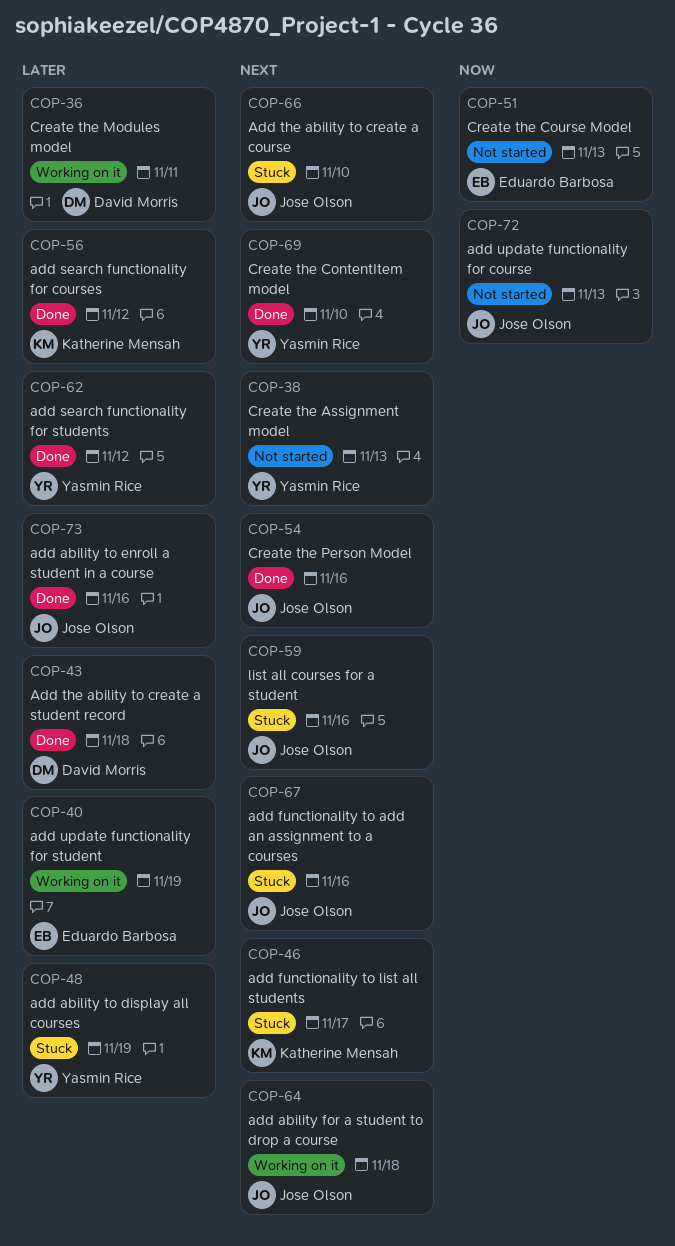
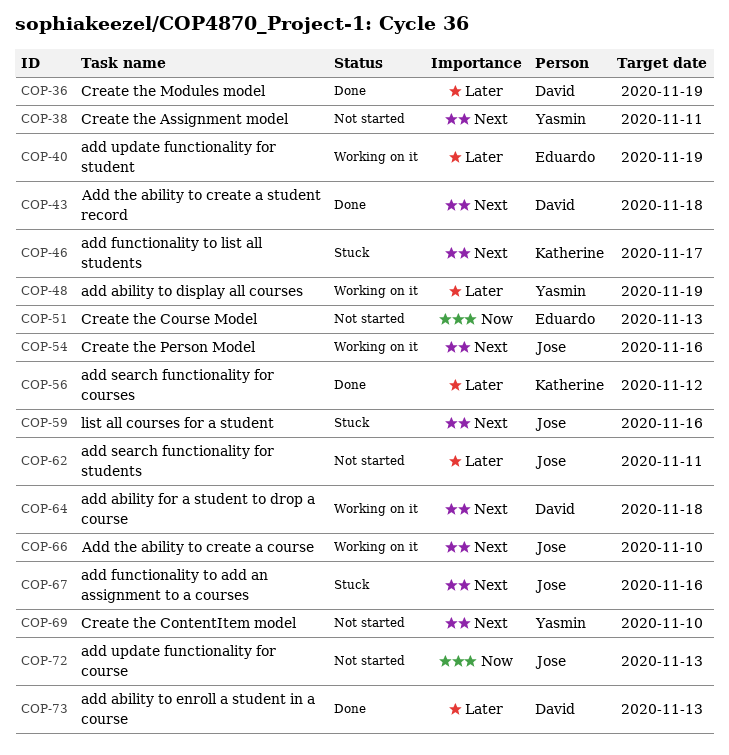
COP-36, status: Working on it -> Done
COP-36, due: Nov 11 -> Nov 19
COP-38, due: Nov 13 -> Nov 11
COP-43, priority: Later -> Next
COP-48, status: Stuck -> Working on it
COP-54, status: Done -> Working on it
COP-62, status: Done -> Not started
COP-62, owner: Yasmin Rice -> Jose Olson
COP-62, due: Nov 12 -> Nov 11
COP-64, owner: Jose Olson -> David Morris
COP-66, status: Stuck -> Working on it
COP-69, status: Done -> Not started
COP-73, owner: Jose Olson -> David Morris
COP-73, due: Nov 16 -> Nov 13

